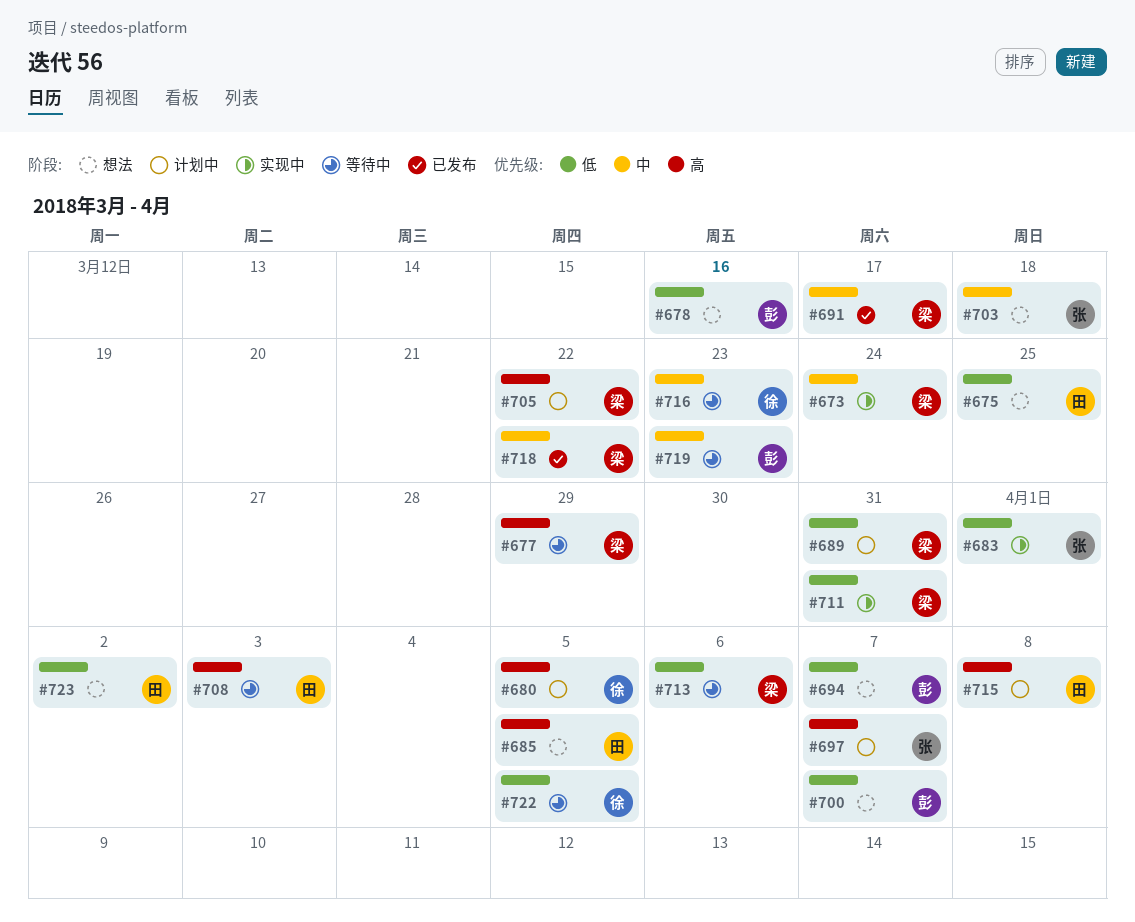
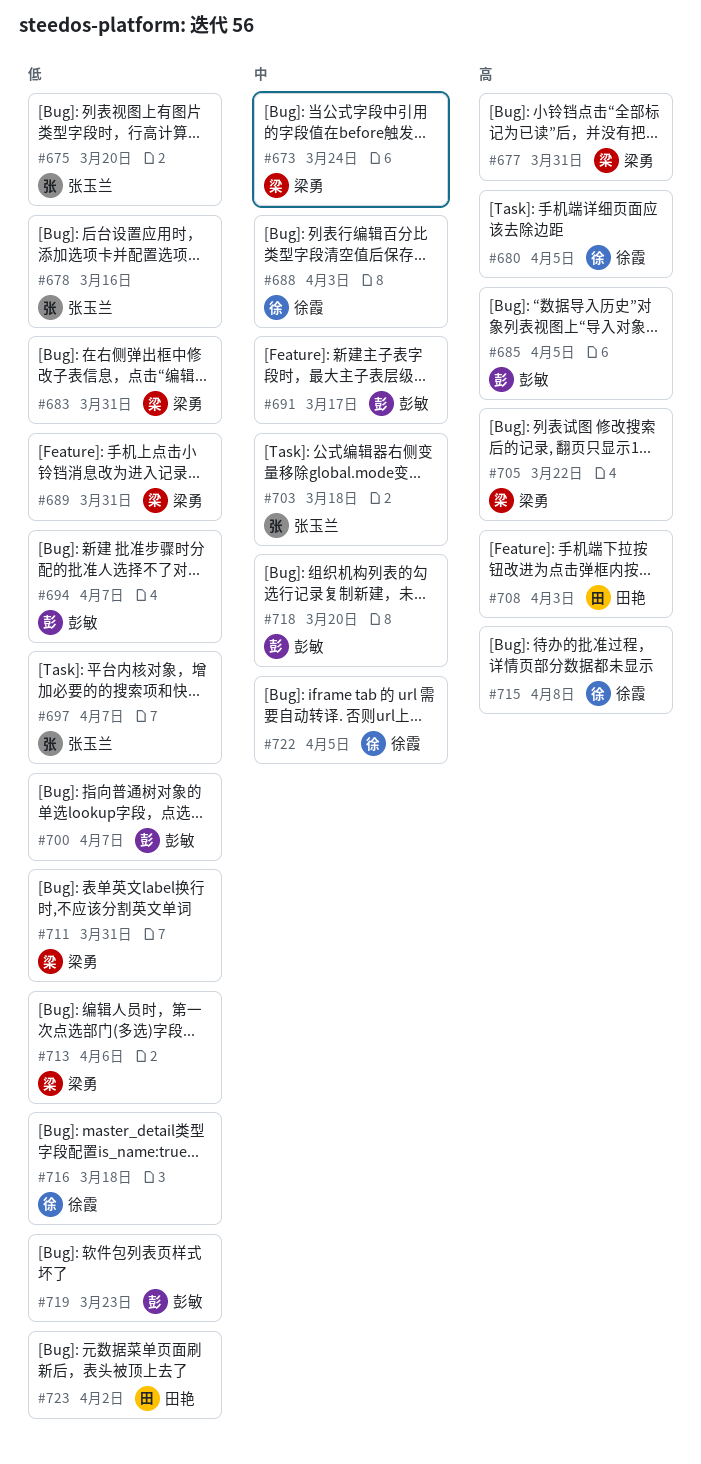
#675, owner: 田艳 -> 张玉兰
#675, due: Mar 25 -> Mar 20
#677, due: Mar 29 -> Mar 31
#678, owner: 彭敏 -> 张玉兰
#683, owner: 张玉兰 -> 梁勇
#683, due: Apr 1 -> Mar 31
#685, owner: 田艳 -> 彭敏
#688: none -> present
#691, owner: 梁勇 -> 彭敏
#697, priority: 高 -> 低
#715, owner: 田艳 -> 徐霞
#716, priority: 中 -> 低
#716, due: Mar 23 -> Mar 18
#718, owner: 梁勇 -> 彭敏
#718, due: Mar 22 -> Mar 20
#719, priority: 中 -> 低
#722, priority: 低 -> 中

